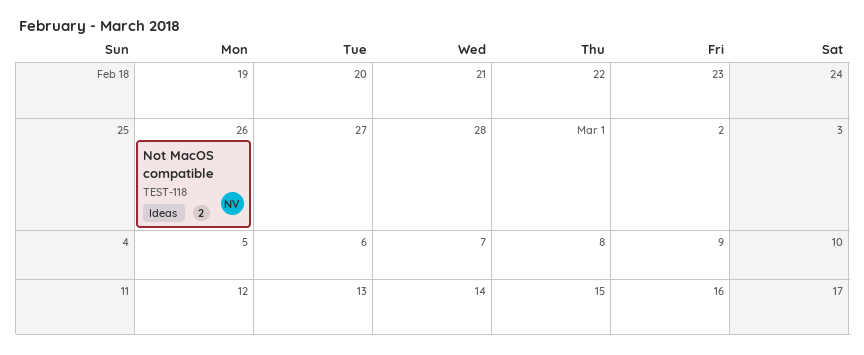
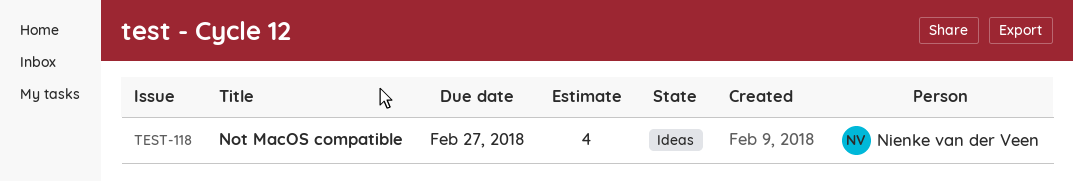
TEST-118, estimate: 2 -> 4
TEST-118, due: Feb 26 -> Feb 27

